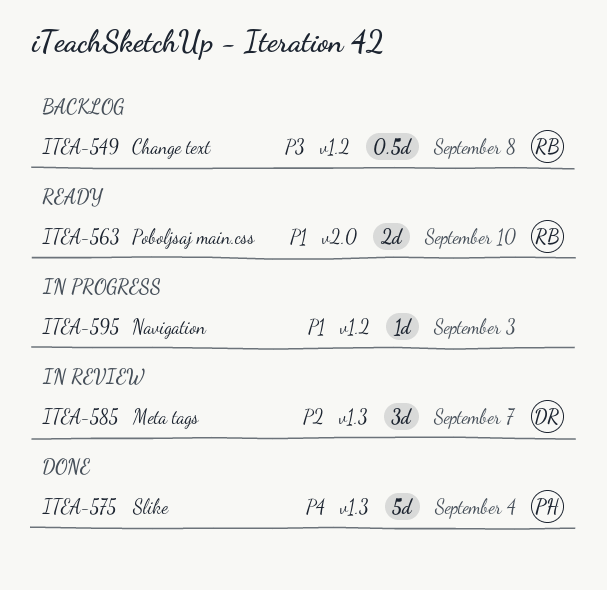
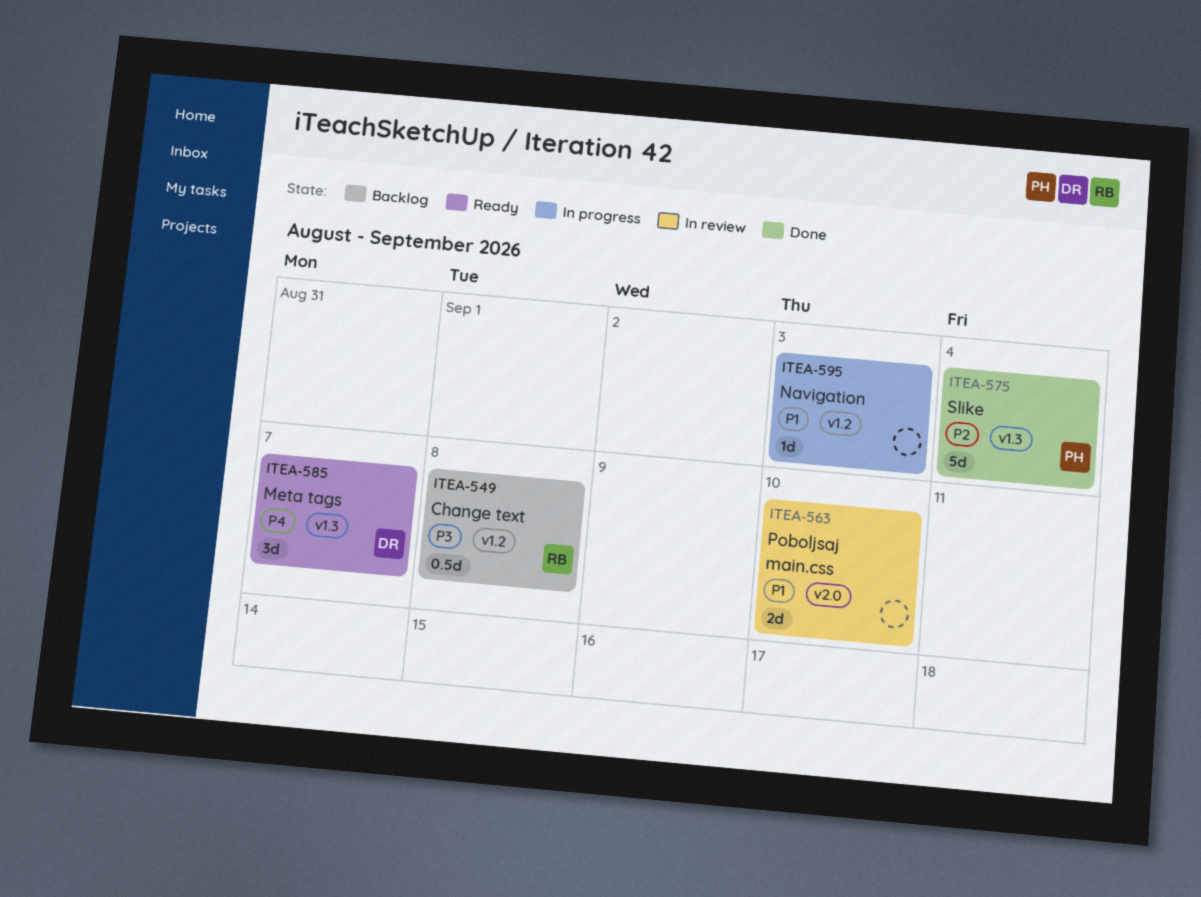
ITEA-563, status: Ready -> In review
ITEA-563, owner: RB -> none
ITEA-575, priority: P4 -> P2
ITEA-585, status: In review -> Ready
ITEA-585, priority: P2 -> P4

